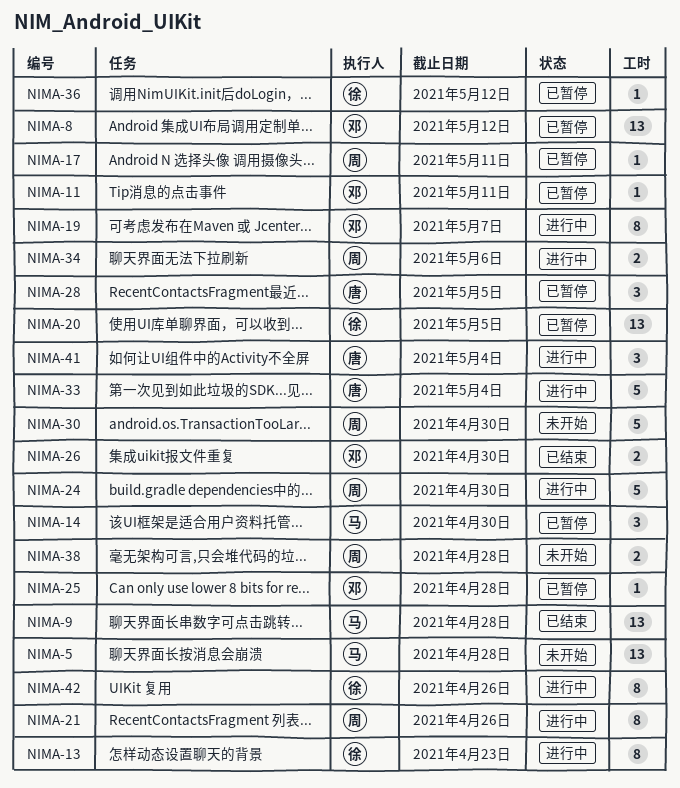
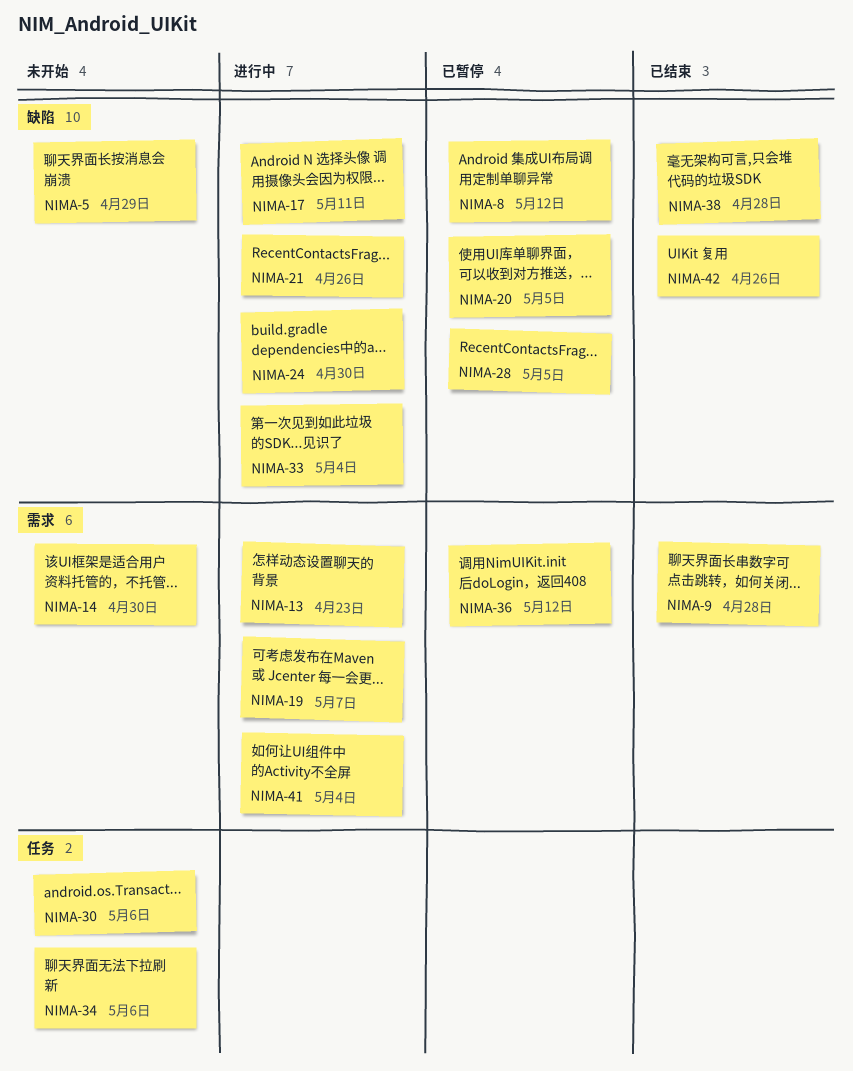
NIMA-5, due: Apr 28 -> Apr 29
NIMA-11: present -> none
NIMA-14, status: 已暂停 -> 未开始
NIMA-17, status: 已暂停 -> 进行中
NIMA-25: present -> none
NIMA-26: present -> none
NIMA-30, due: Apr 30 -> May 6
NIMA-34, status: 进行中 -> 未开始
NIMA-38, status: 未开始 -> 已结束
NIMA-42, status: 进行中 -> 已结束

